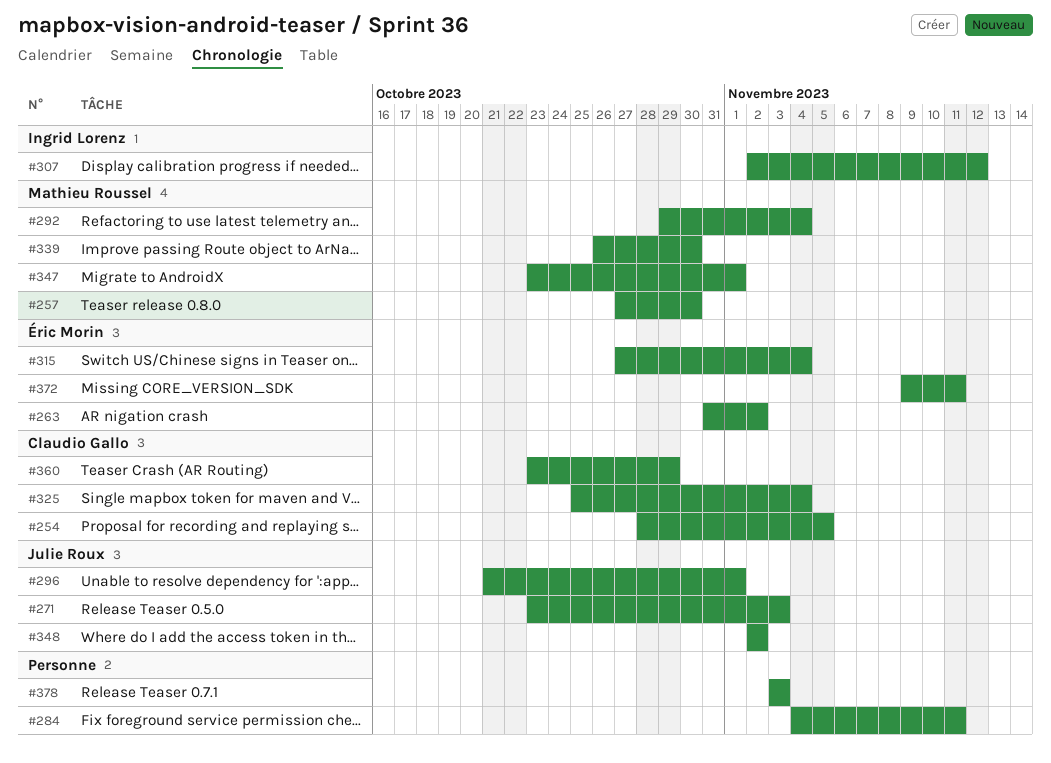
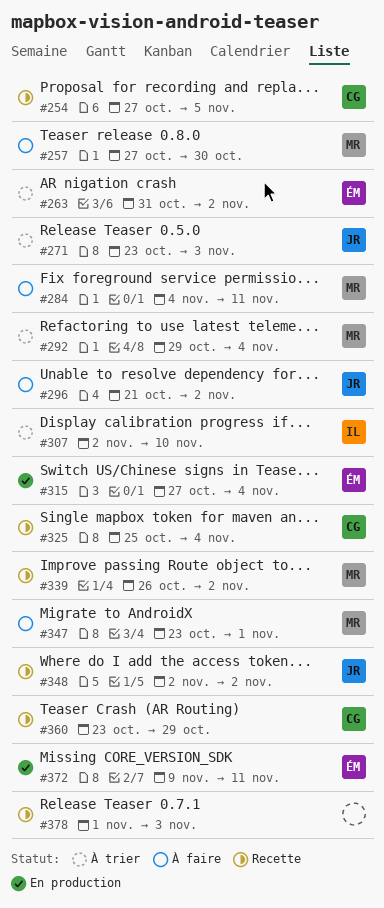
#254, start: Oct 28 -> Oct 27
#284, owner: none -> Mathieu Roussel
#296, due: Nov 1 -> Nov 2
#307, due: Nov 12 -> Nov 10
#339, due: Oct 30 -> Nov 2
#378, start: Nov 3 -> Nov 1

